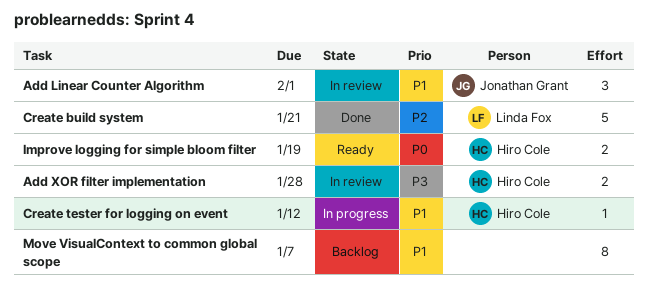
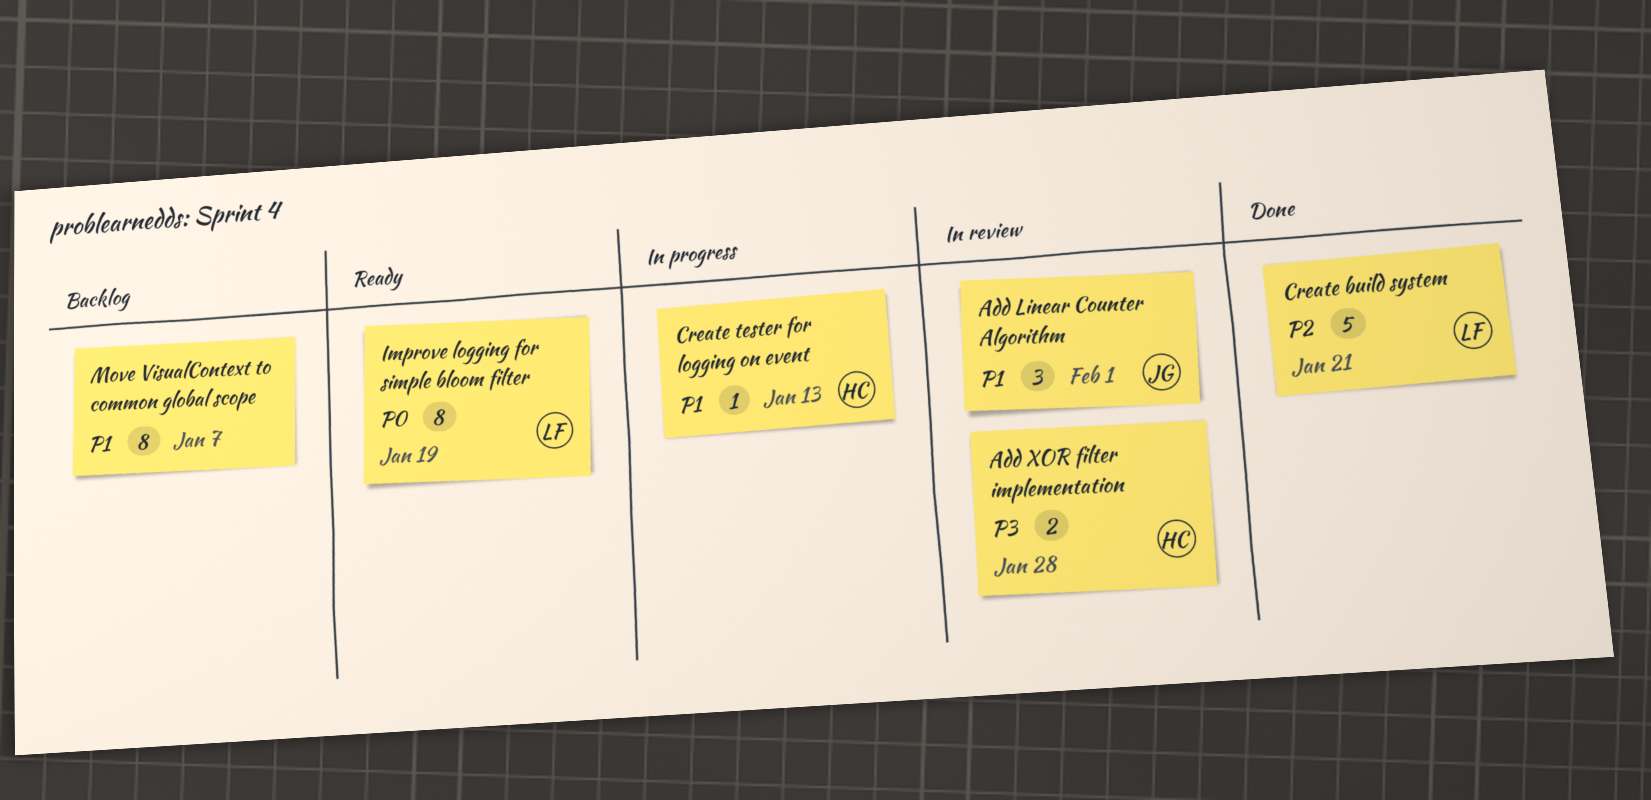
Create tester for logging on event, due: Jan 12 -> Jan 13
Improve logging for simple bloom filter, owner: Hiro Cole -> Linda Fox
Improve logging for simple bloom filter, estimate: 2 -> 8

